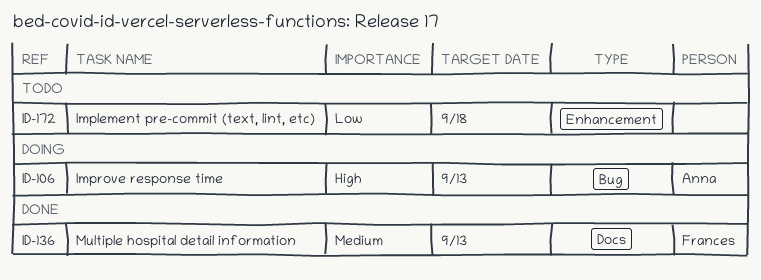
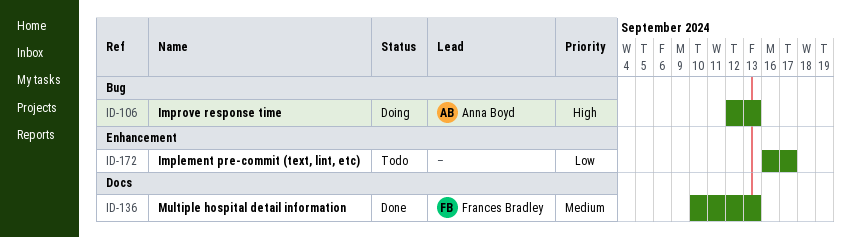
ID-172, due: Sep 18 -> Sep 17

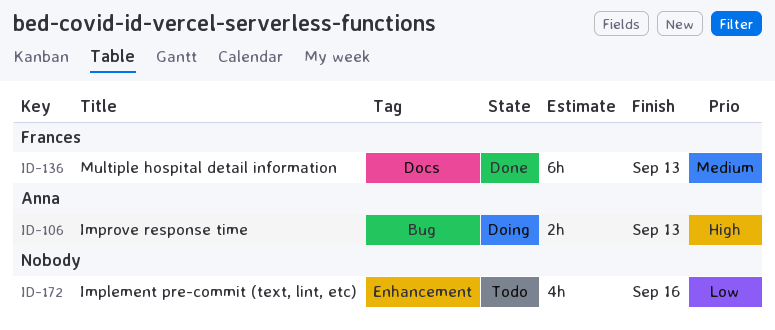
ID-172, due: Sep 17 -> Sep 16

